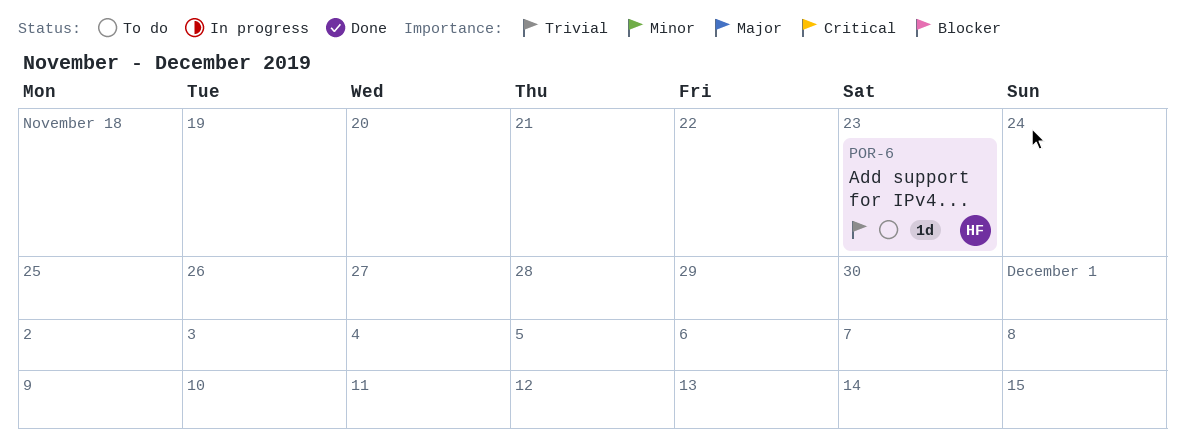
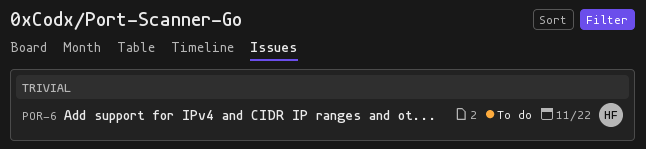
POR-6, due: Nov 23 -> Nov 22

